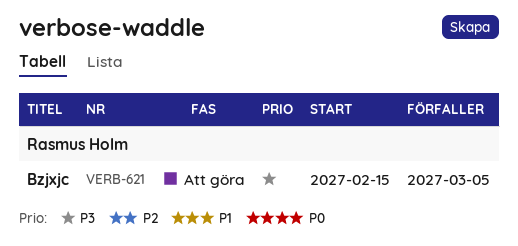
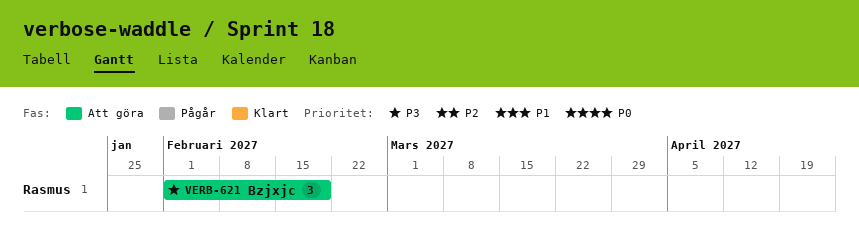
VERB-621, start: Feb 15 -> Feb 1
VERB-621, due: Mar 5 -> Feb 19

